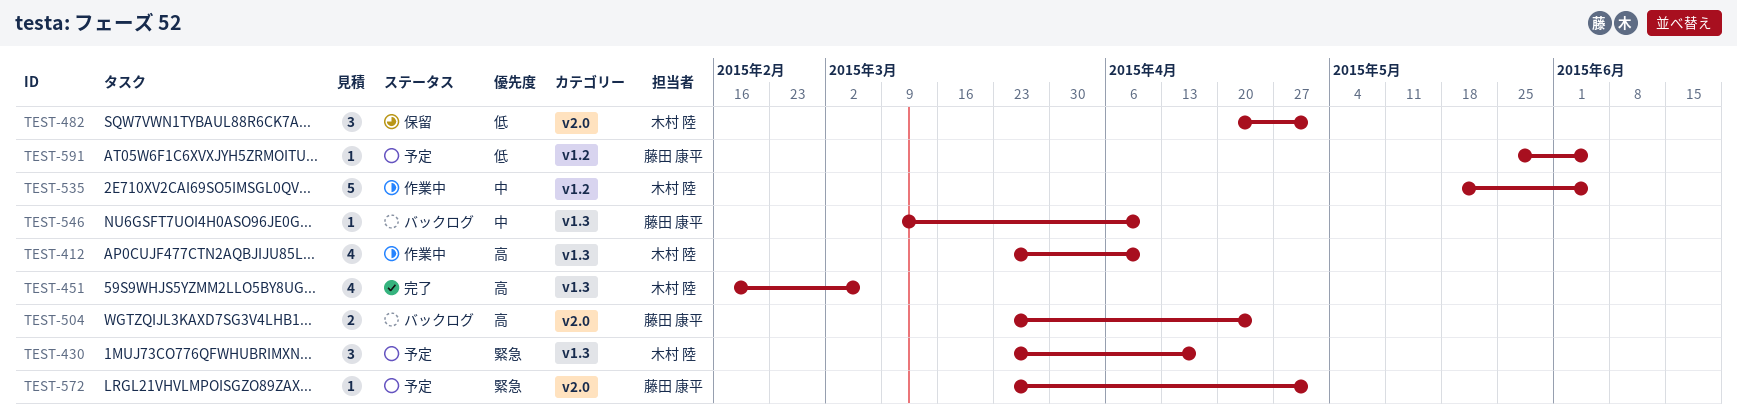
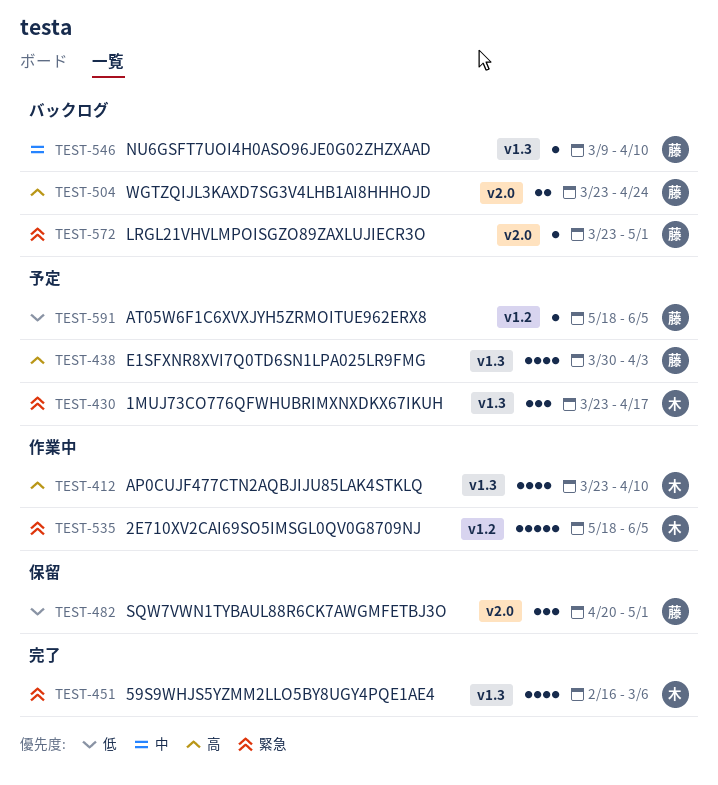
TEST-438: none -> present
TEST-451, priority: 高 -> 緊急
TEST-482, owner: 木村 陸 -> 藤田 康平
TEST-535, priority: 中 -> 緊急
TEST-572, status: 予定 -> バックログ
TEST-591, start: May 25 -> May 18

